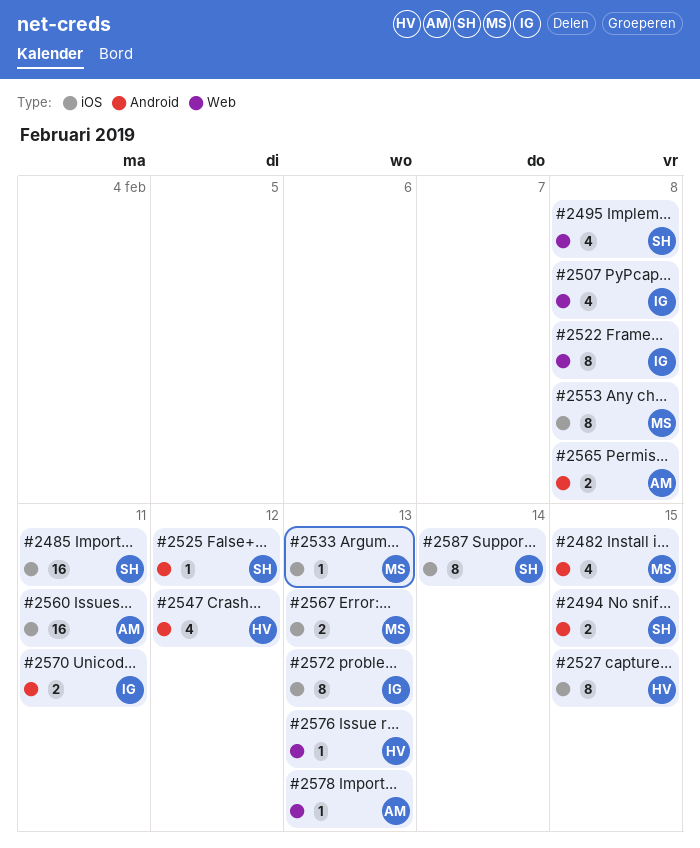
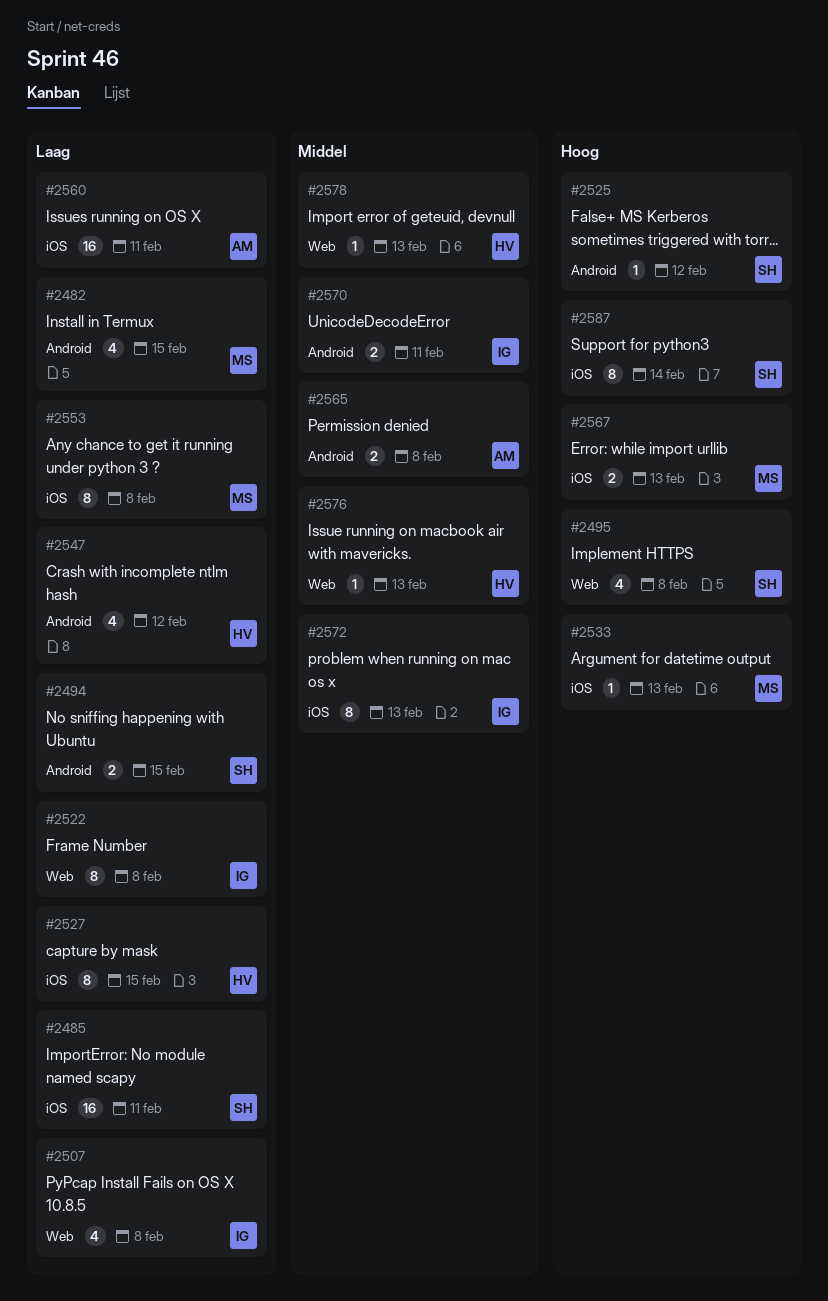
#2578, owner: AM -> HV

